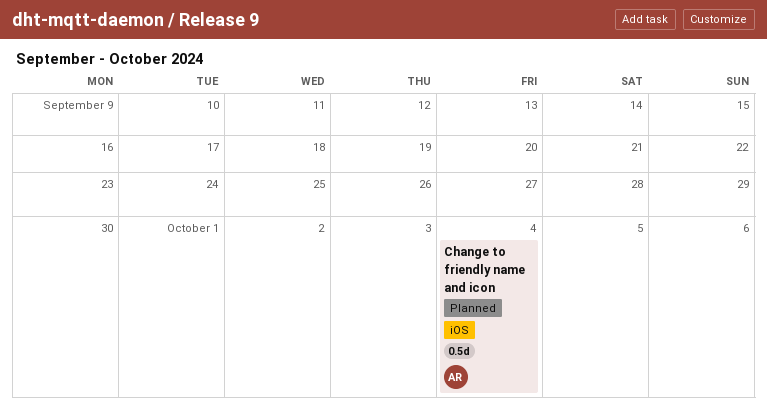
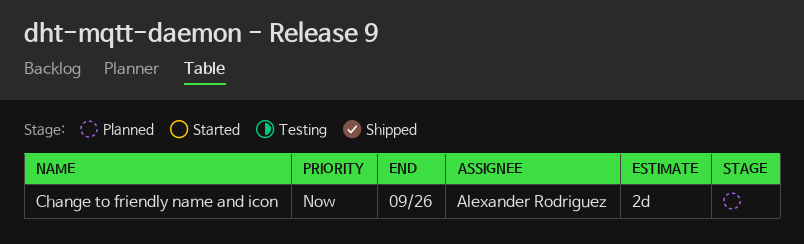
Change to friendly name and icon, estimate: 0.5d -> 2d
Change to friendly name and icon, due: Oct 4 -> Sep 26

